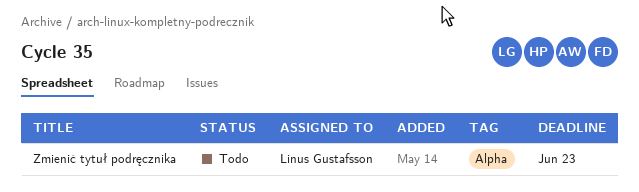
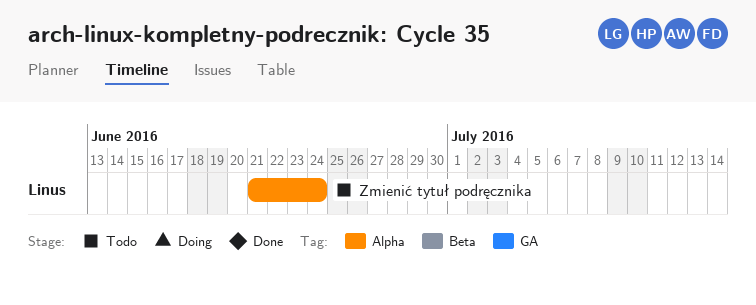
Zmienić tytuł podręcznika, due: Jun 23 -> Jun 24

